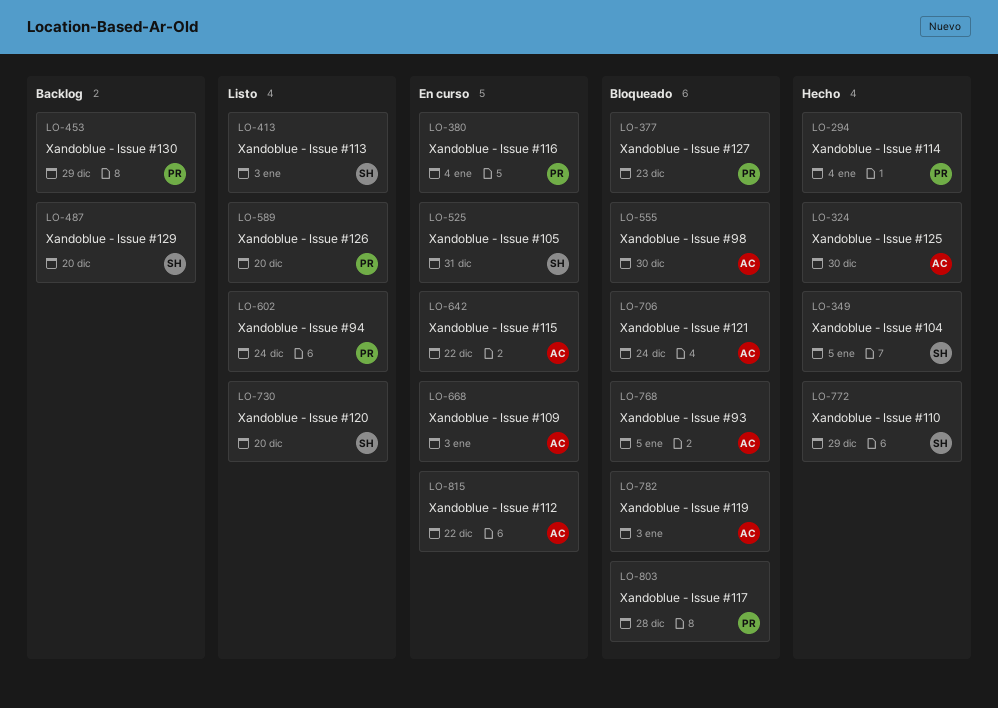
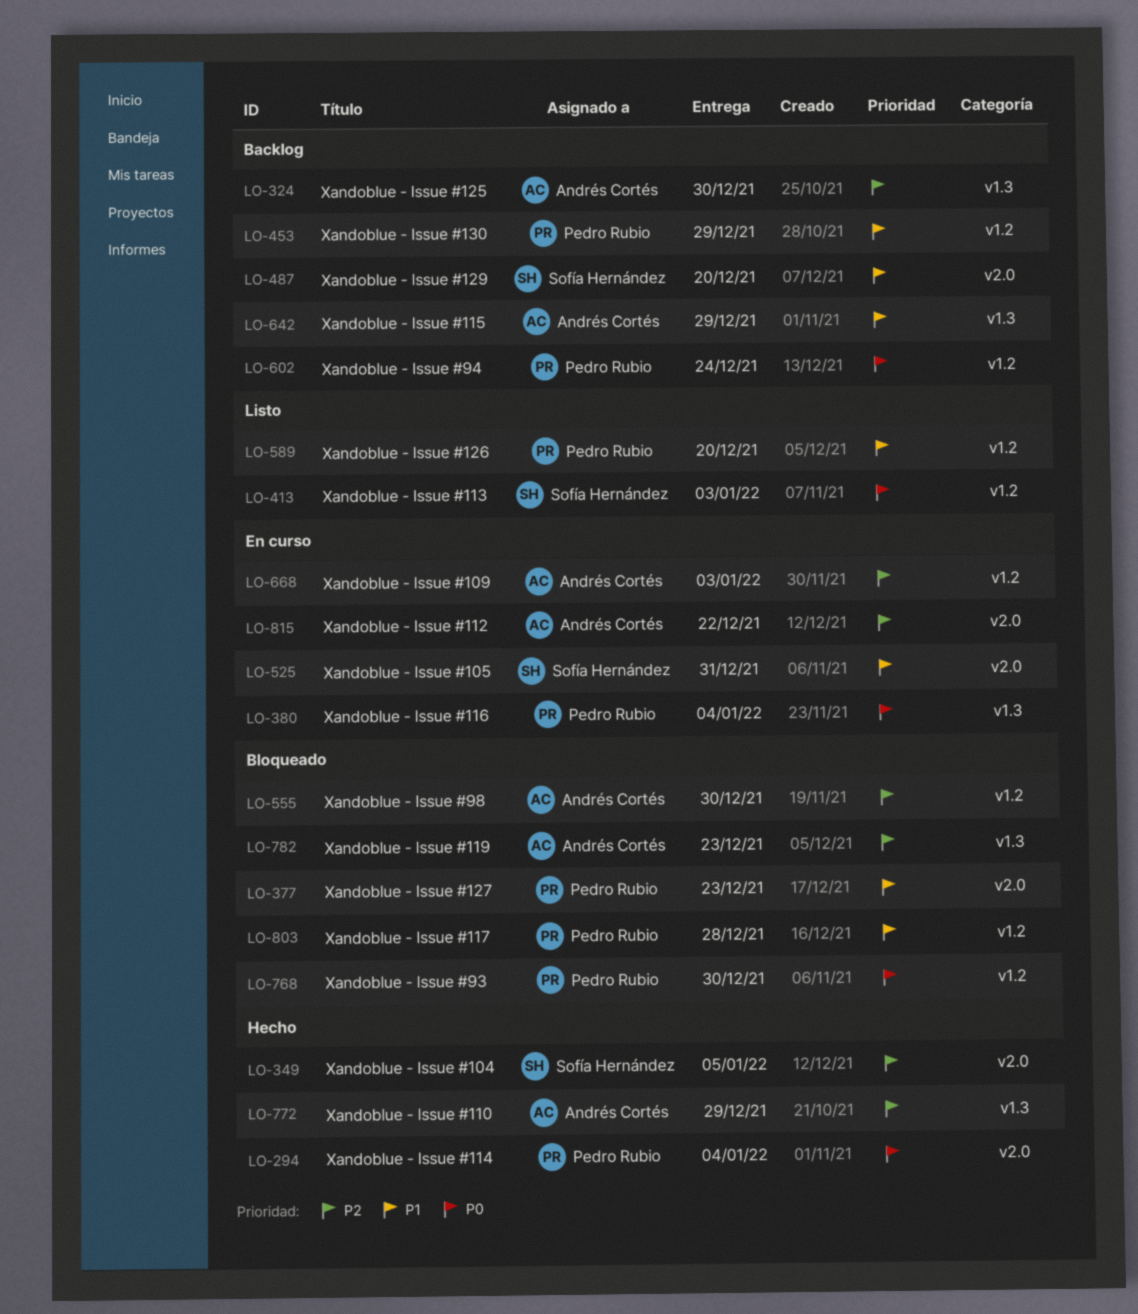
LO-324, status: Hecho -> Backlog
LO-602, status: Listo -> Backlog
LO-642, status: En curso -> Backlog
LO-642, due: Dec 22 -> Dec 29
LO-706: present -> none
LO-730: present -> none
LO-768, owner: Andrés Cortés -> Pedro Rubio
LO-768, due: Jan 5 -> Dec 30
LO-772, owner: Sofía Hernández -> Andrés Cortés
LO-782, due: Jan 3 -> Dec 23

